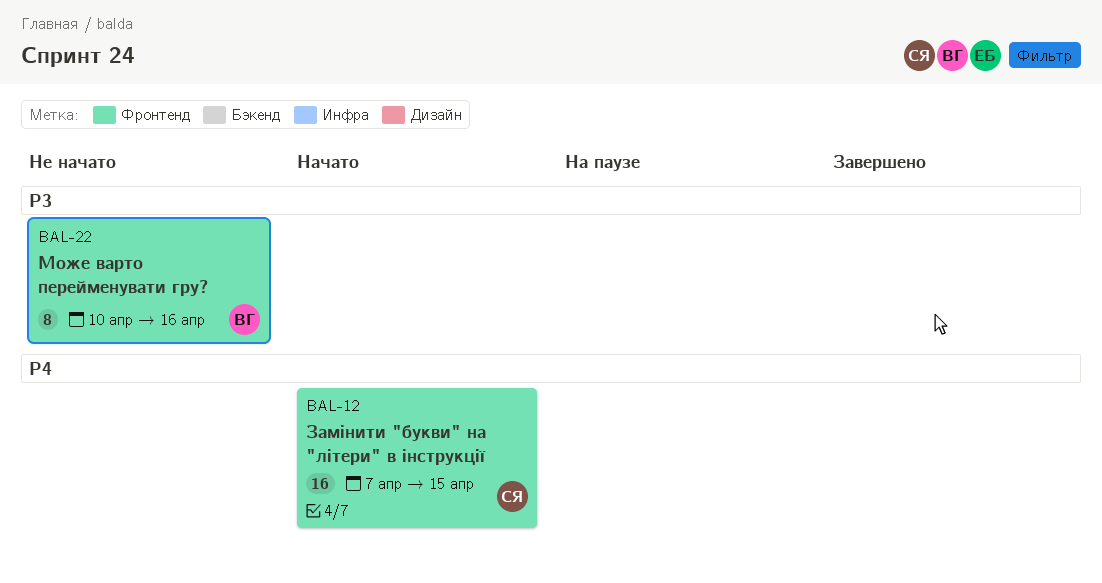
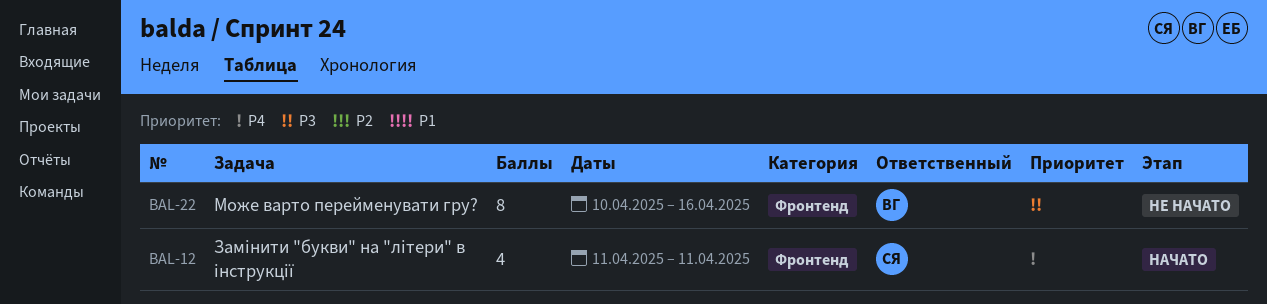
BAL-12, estimate: 16 -> 4
BAL-12, start: Apr 7 -> Apr 11
BAL-12, due: Apr 15 -> Apr 11

